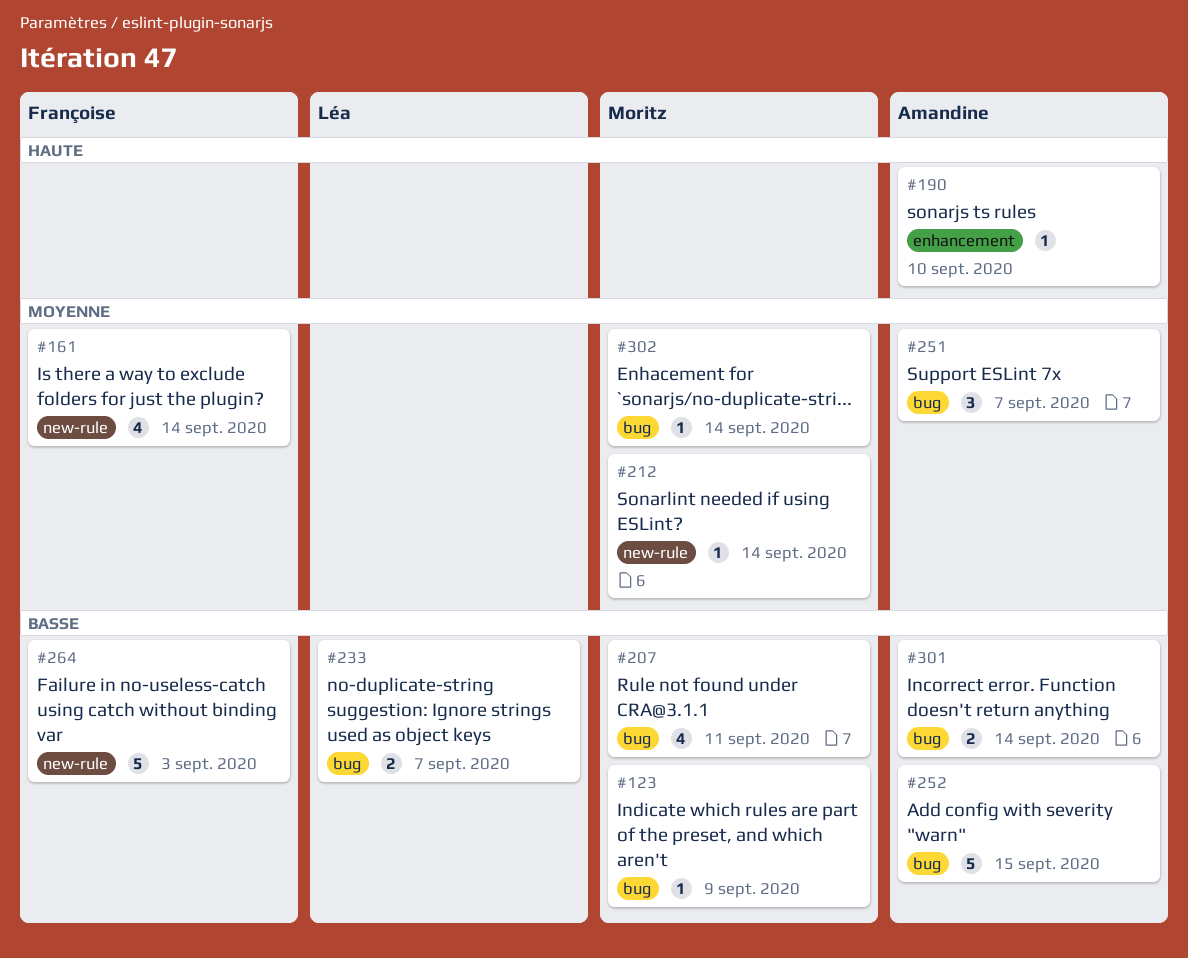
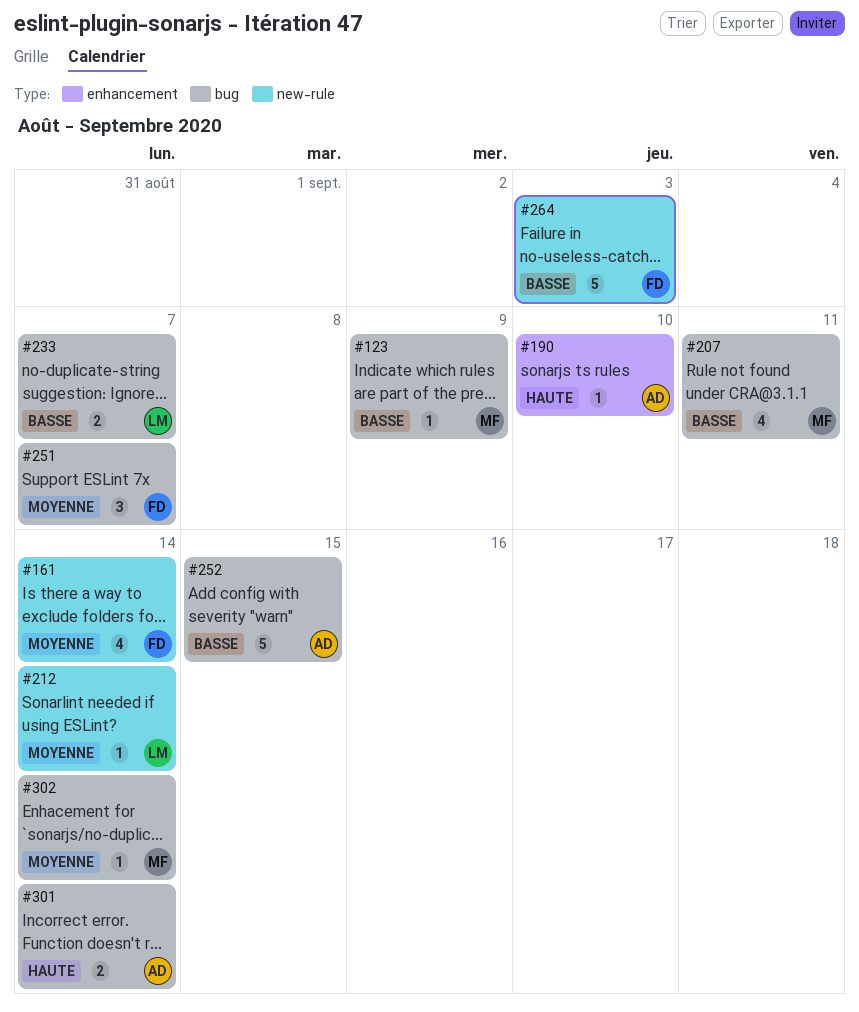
#212, owner: Moritz -> Léa
#251, owner: Amandine -> Françoise
#301, priority: Basse -> Haute

